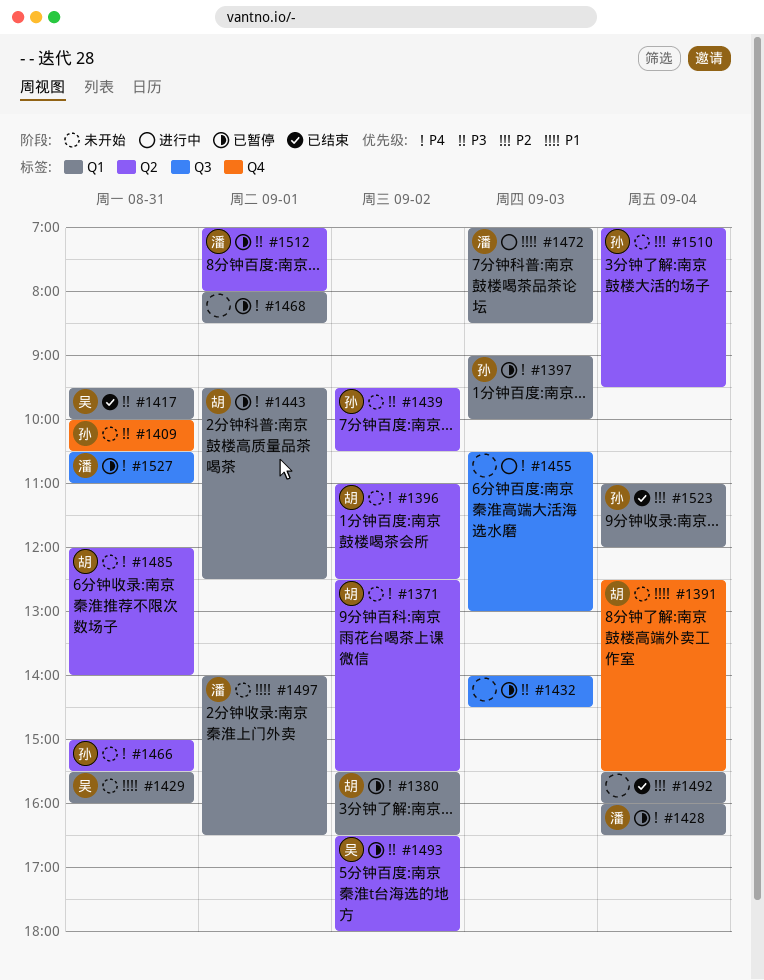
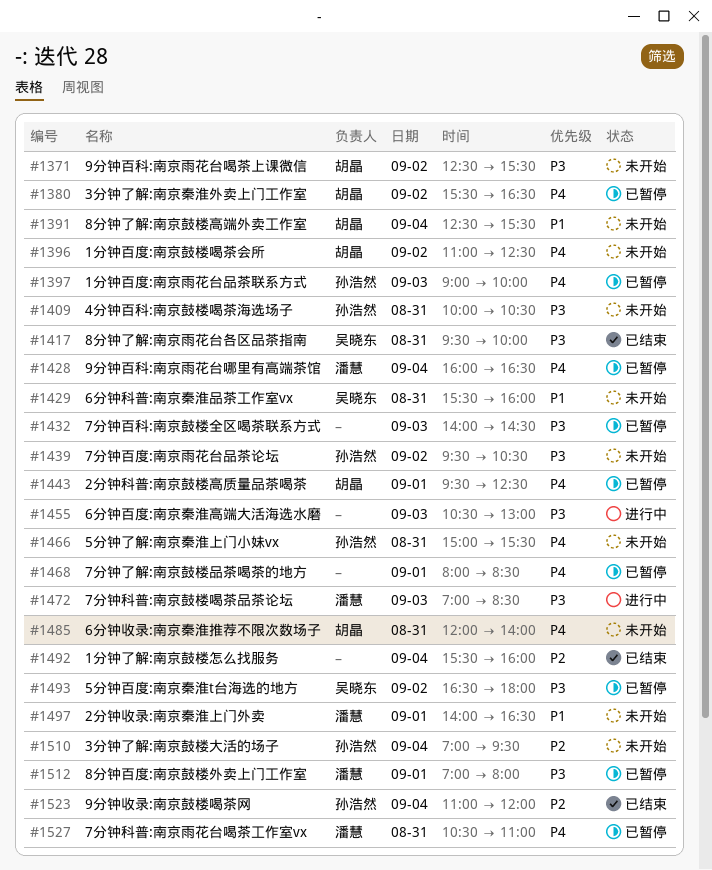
#1371, priority: P4 -> P3
#1455, priority: P4 -> P3
#1472, priority: P1 -> P3

